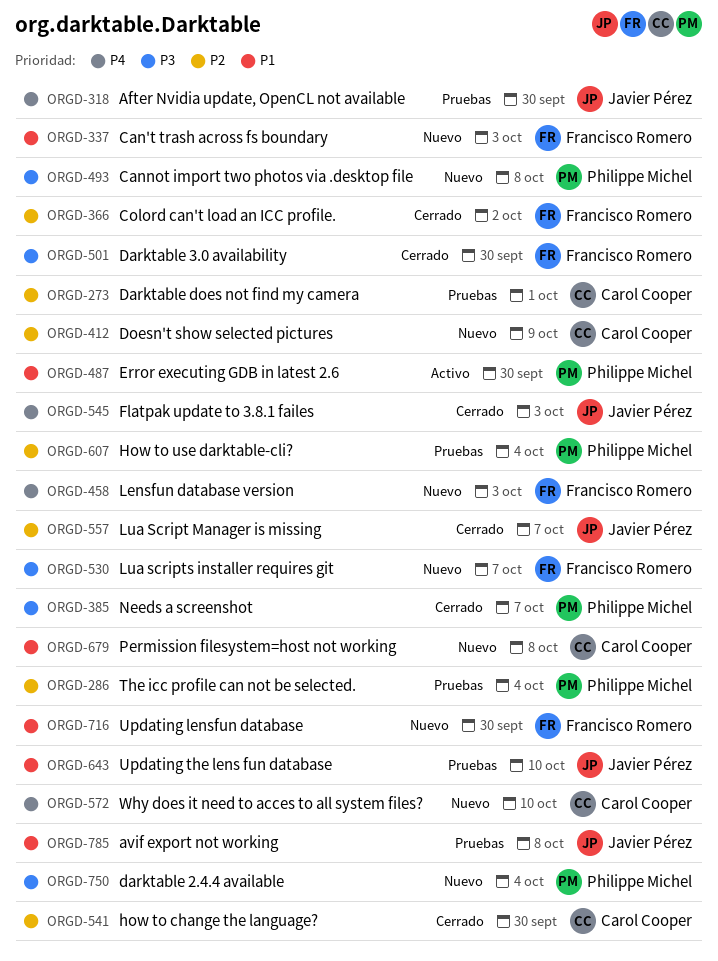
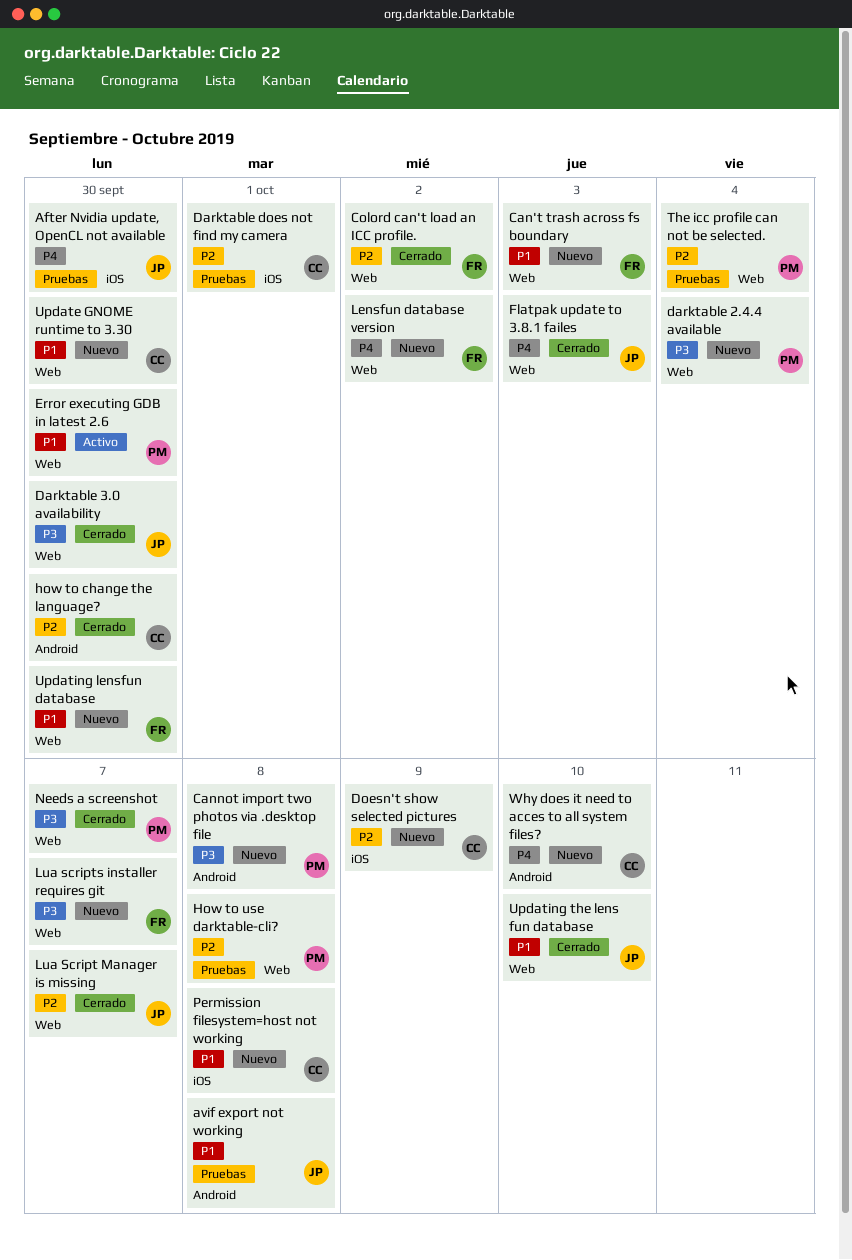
Darktable 3.0 availability, owner: Francisco Romero -> Javier Pérez
How to use darktable-cli?, due: Oct 4 -> Oct 8
Lensfun database version, due: Oct 3 -> Oct 2
Update GNOME runtime to 3.30: none -> present
Updating the lens fun database, status: Pruebas -> Cerrado

